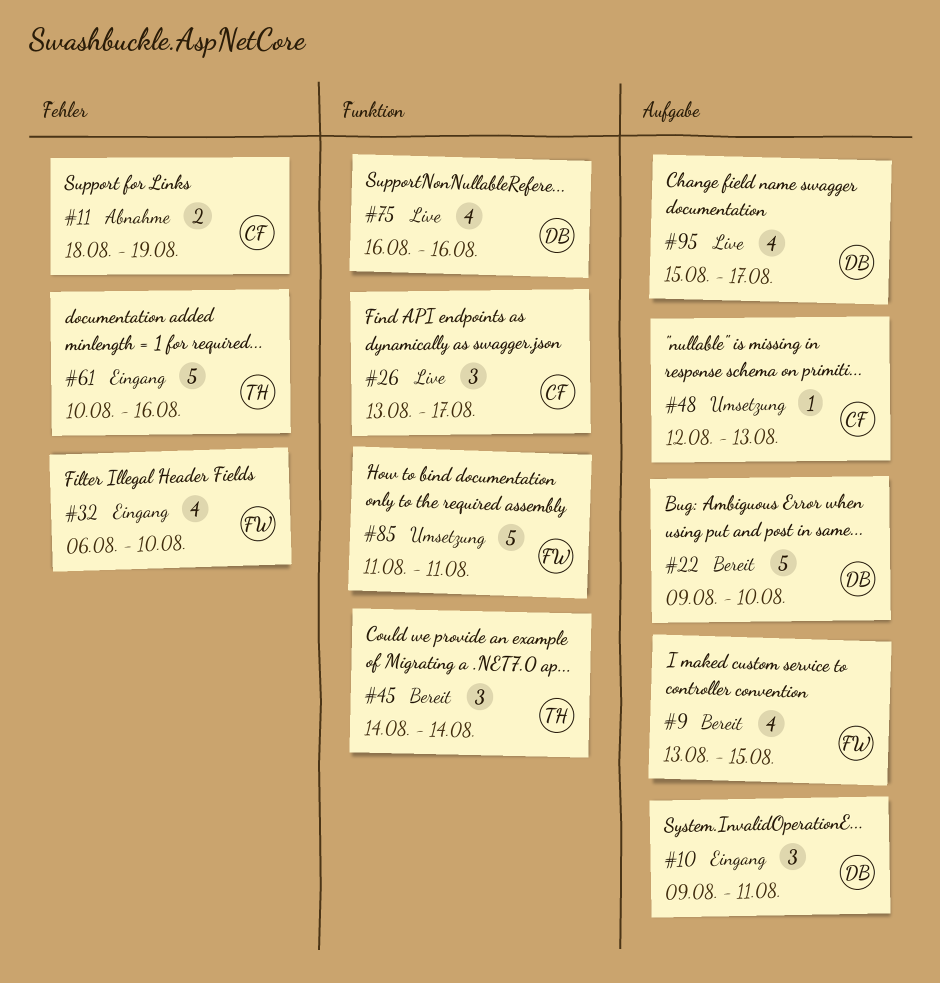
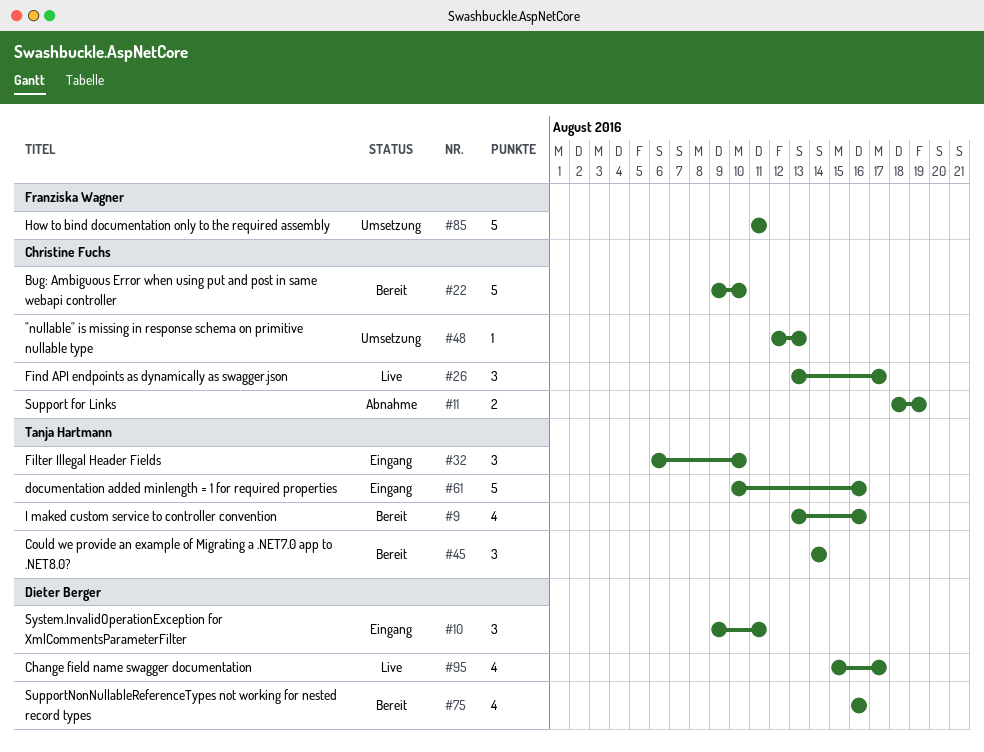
#9, owner: Franziska Wagner -> Tanja Hartmann
#9, due: Aug 15 -> Aug 16
#22, owner: Dieter Berger -> Christine Fuchs
#32, owner: Franziska Wagner -> Tanja Hartmann
#32, estimate: 4 -> 3
#75, status: Live -> Bereit

